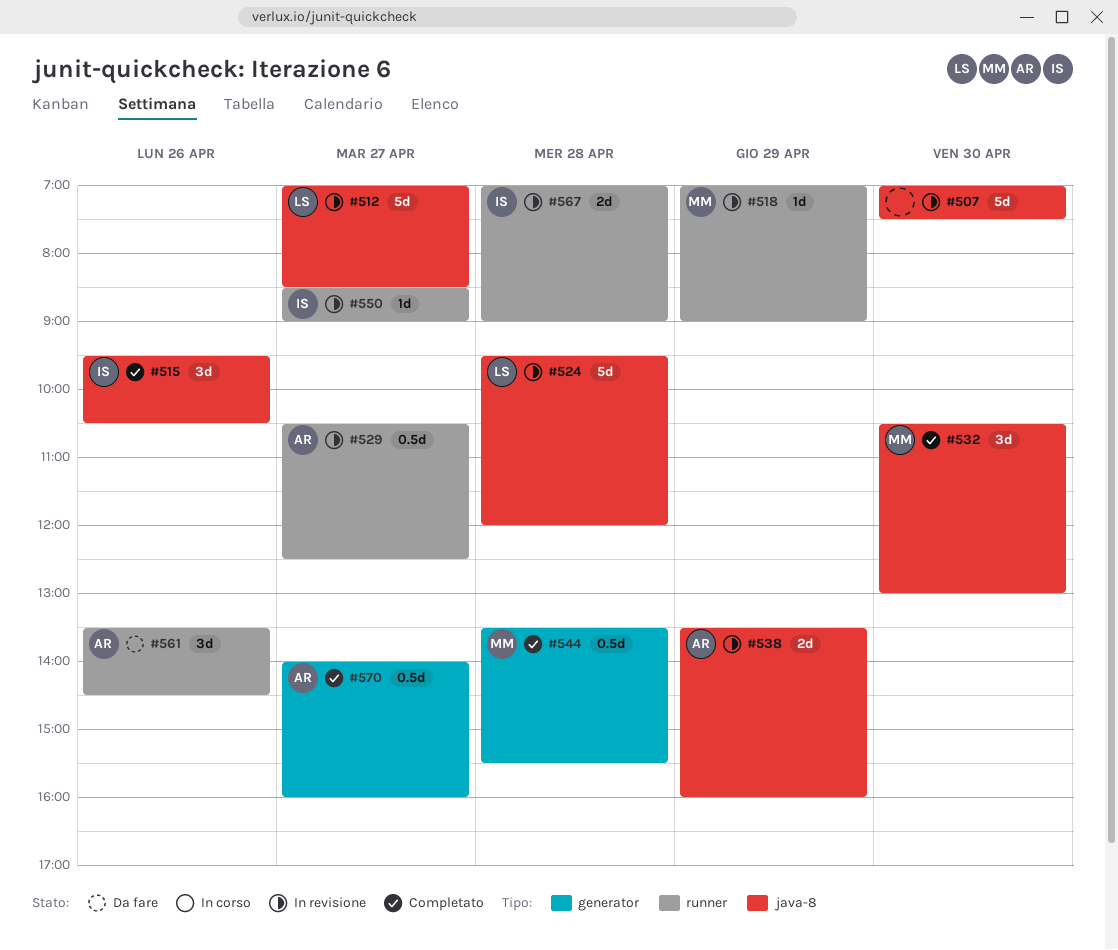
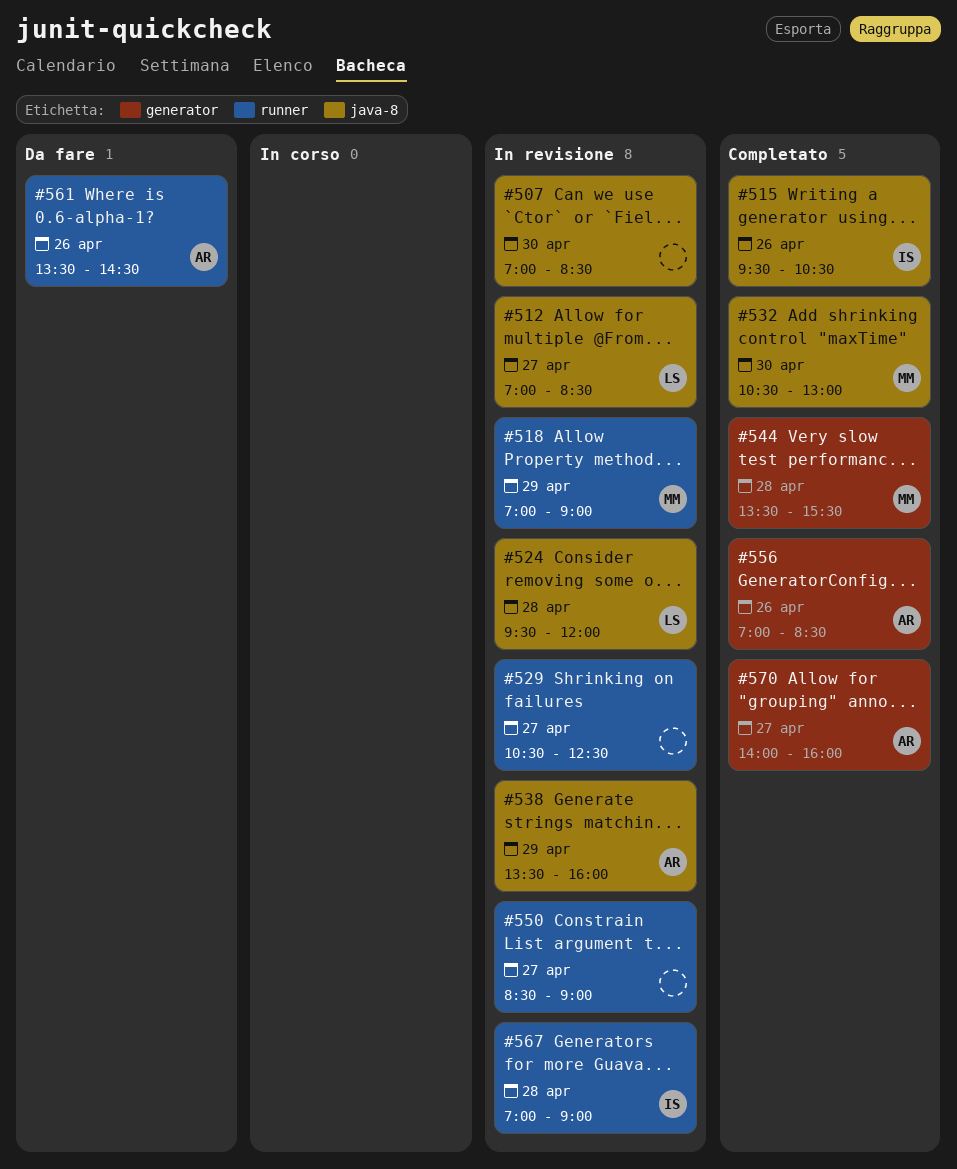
#507, ends: 07:30 -> 08:30
#529, owner: AR -> none
#550, owner: IS -> none
#556: none -> present

